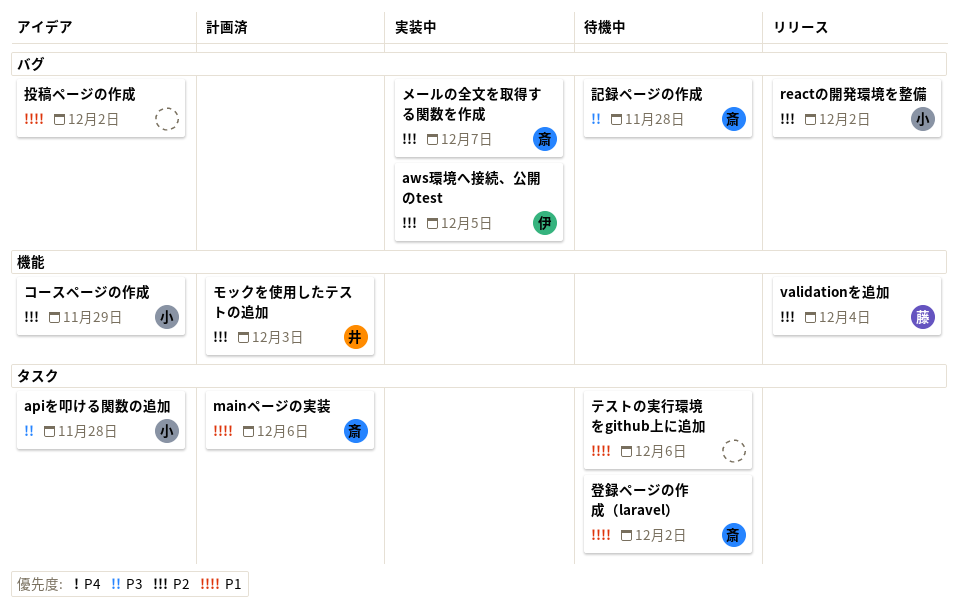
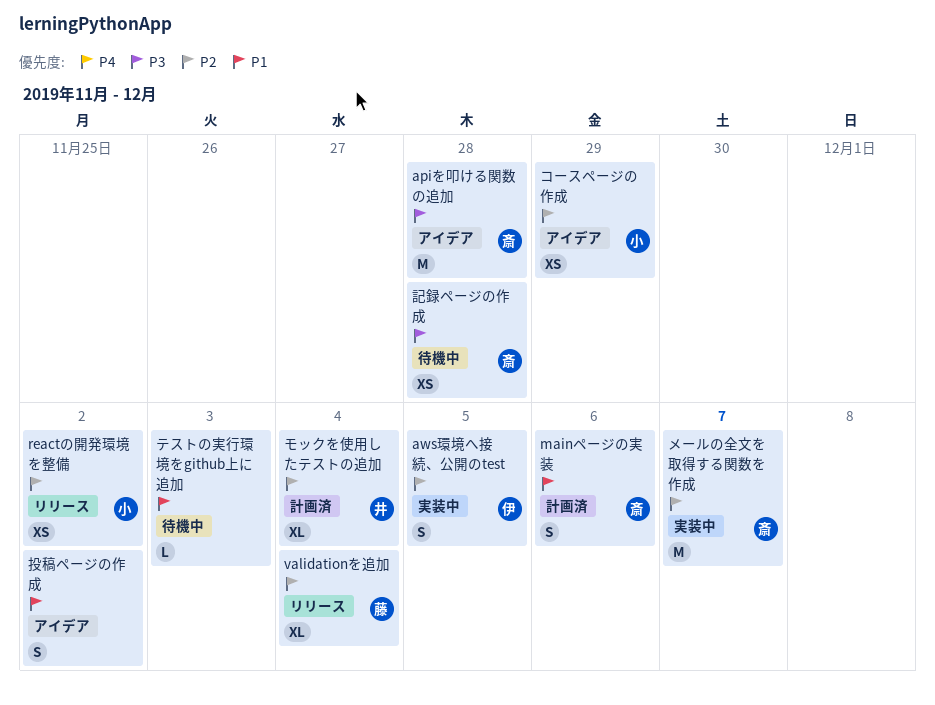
apiを叩ける関数の追加, owner: 小 -> 斎
テストの実行環境をgithub上に追加, due: Dec 6 -> Dec 3
モックを使用したテストの追加, due: Dec 3 -> Dec 4
登録ページの作成（laravel）: present -> none

